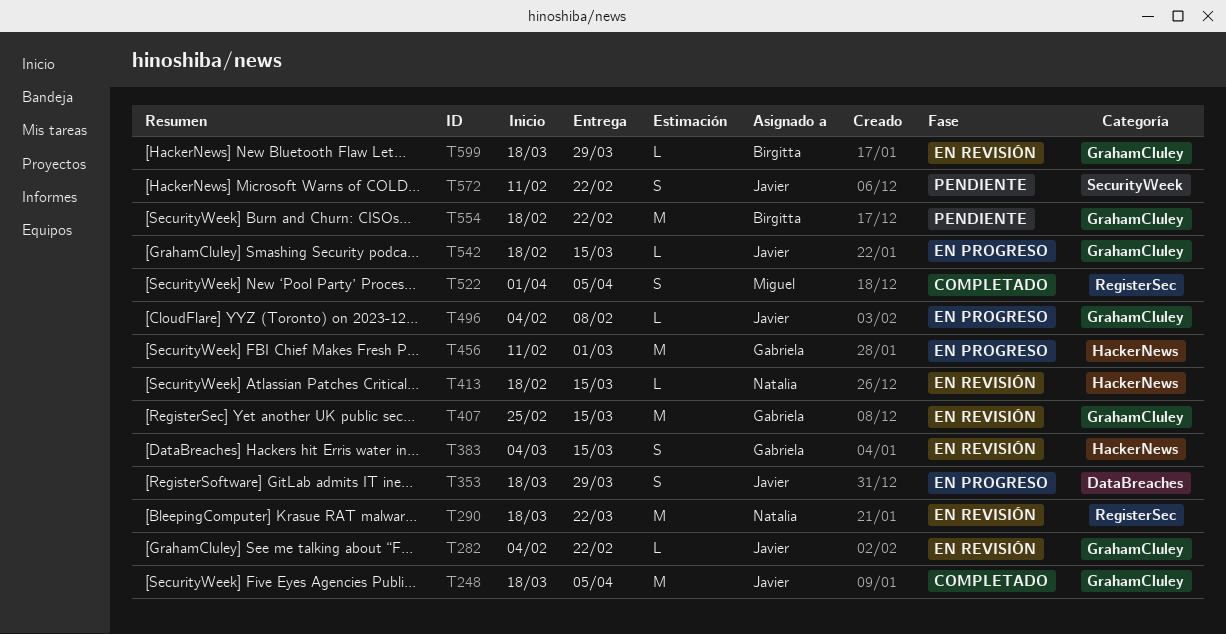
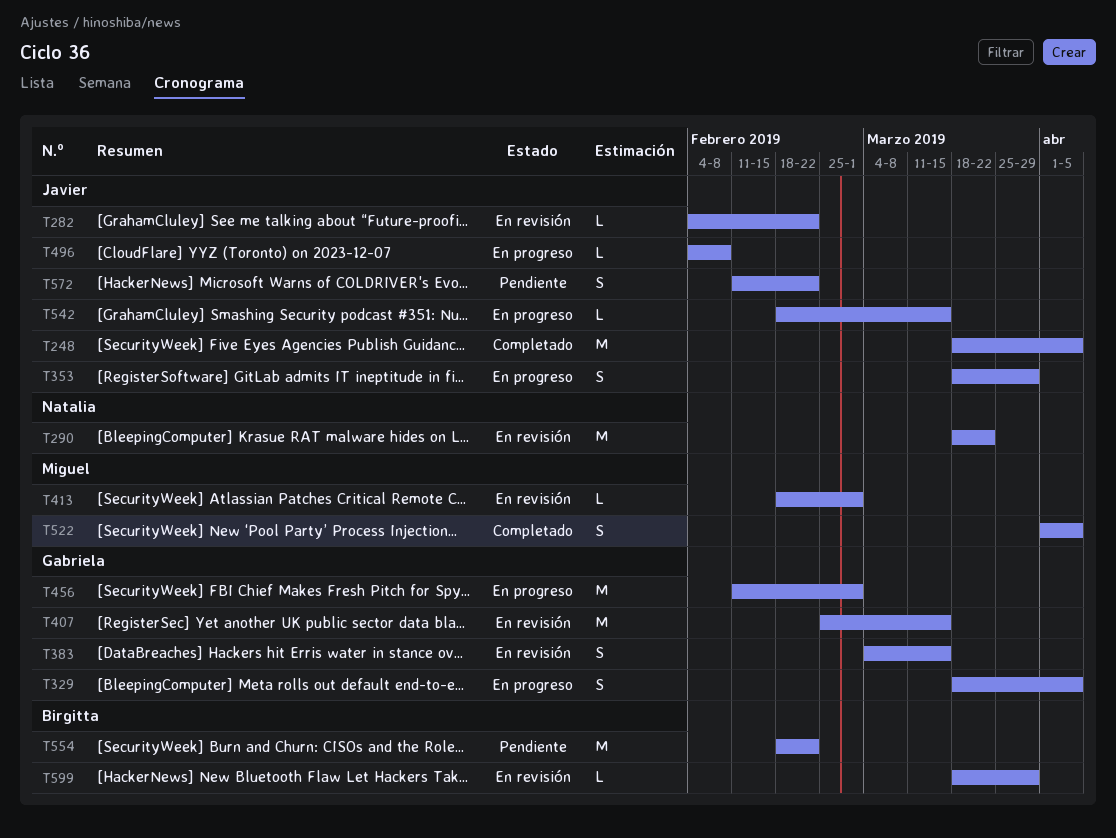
T329: none -> present
T413, owner: Natalia -> Miguel
T413, due: Mar 15 -> Mar 1

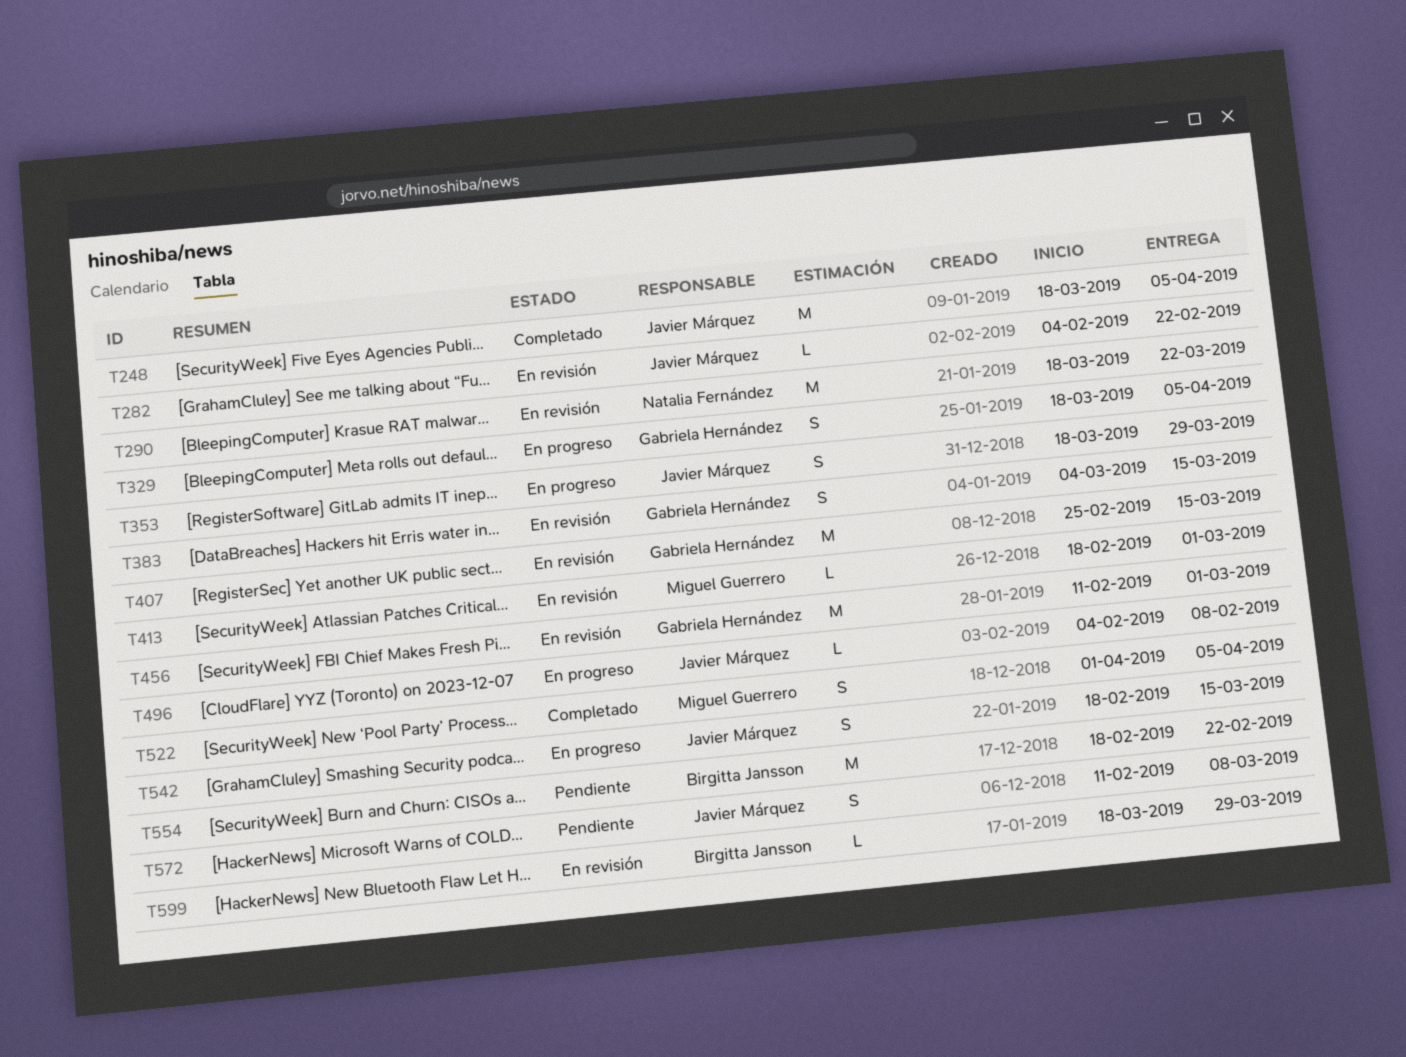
T456, status: En progreso -> En revisión
T542, estimate: L -> S
T572, due: Feb 22 -> Mar 8

